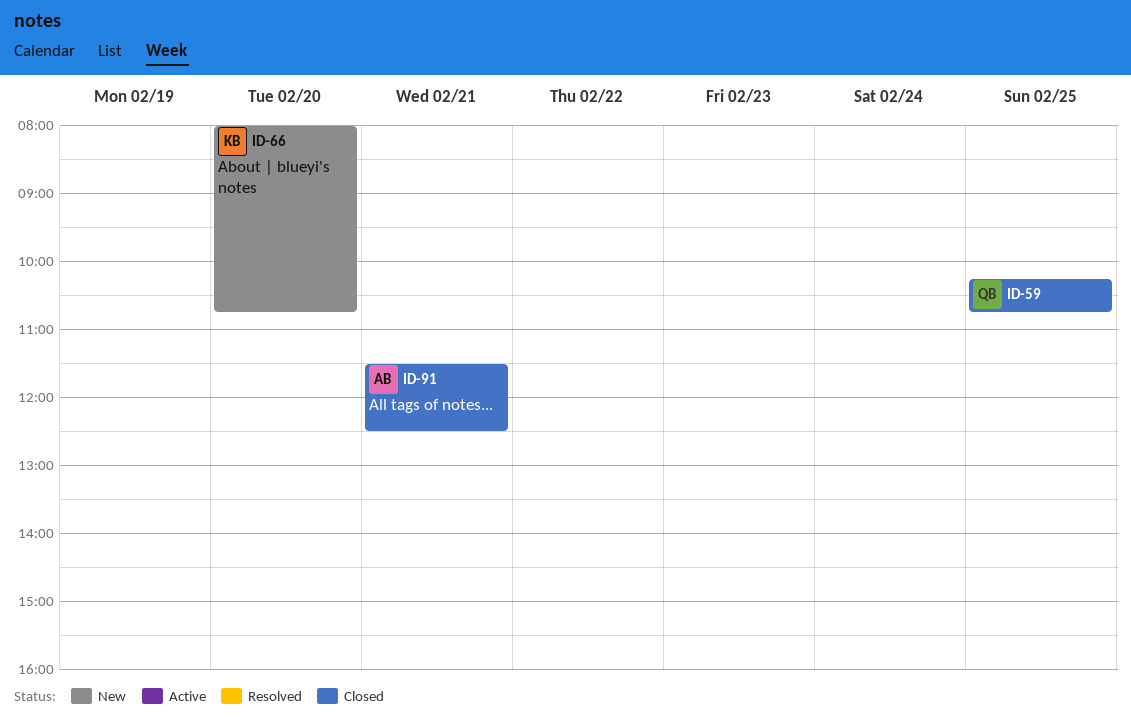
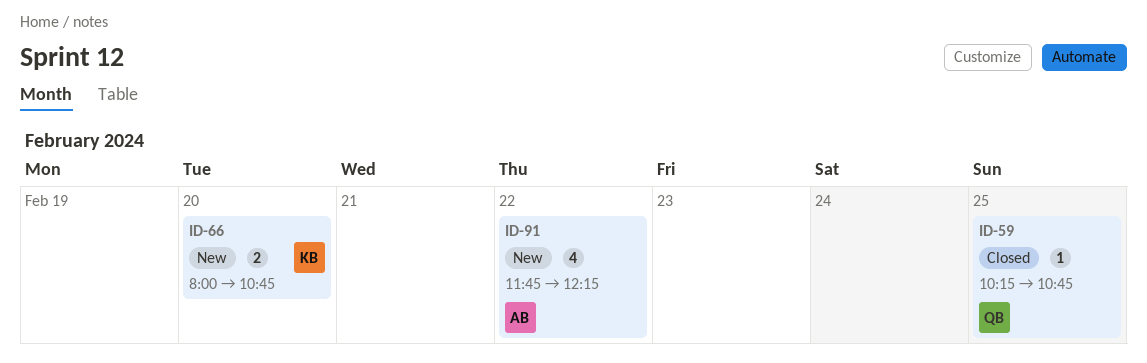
ID-91, status: Closed -> New
ID-91, day: Feb 21 -> Feb 22
ID-91, begins: 11:30 -> 11:45
ID-91, ends: 12:30 -> 12:15

